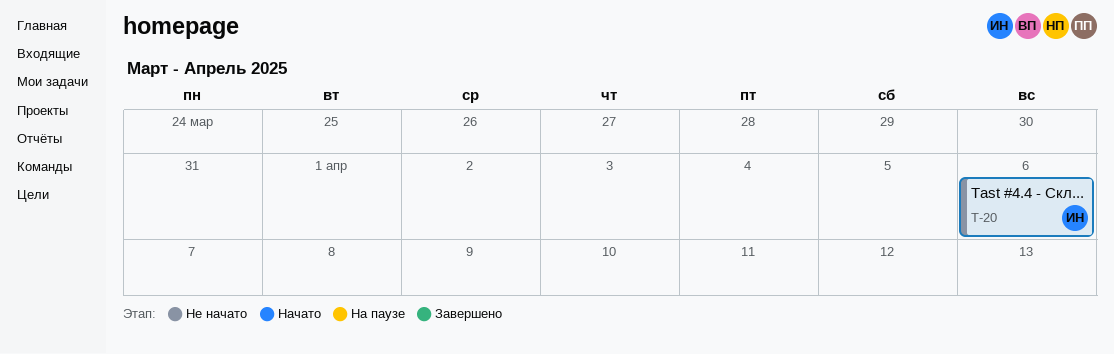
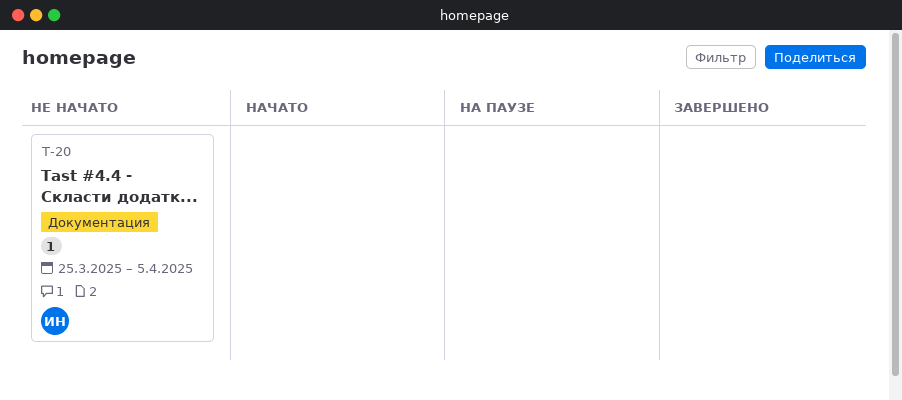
T-20, due: Apr 6 -> Apr 5

